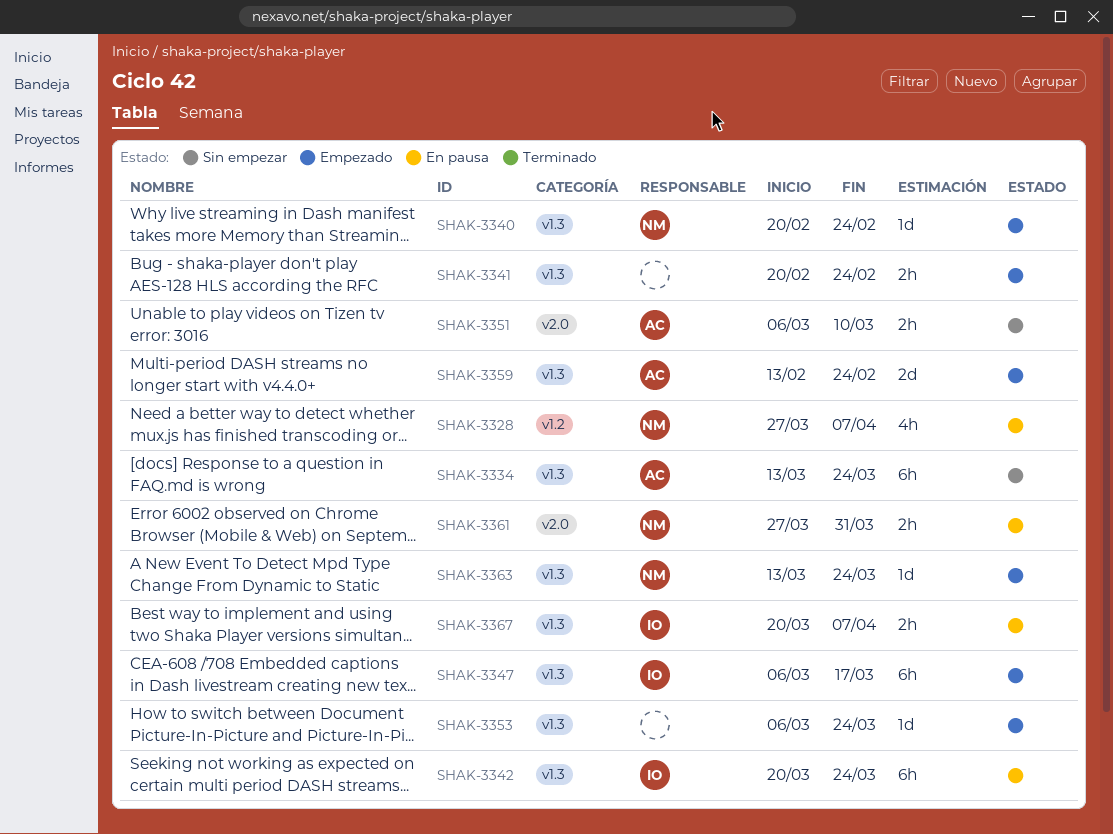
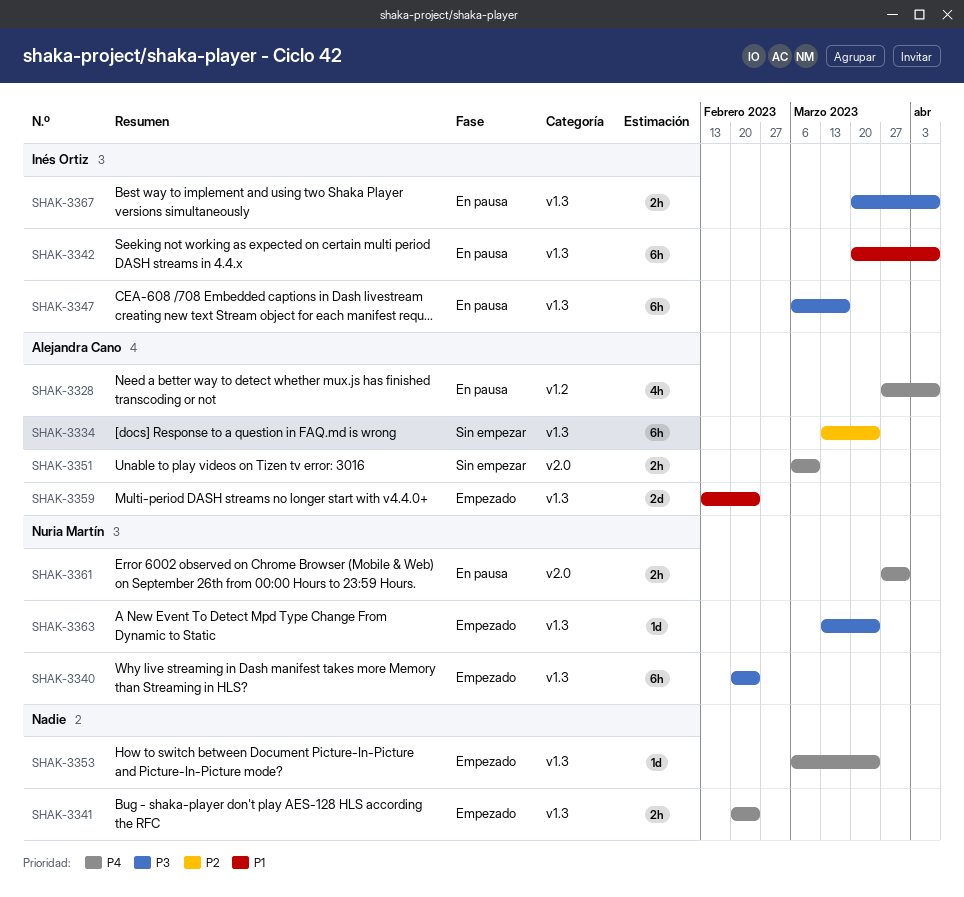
SHAK-3328, owner: Nuria Martín -> Alejandra Cano
SHAK-3340, estimate: 1d -> 6h
SHAK-3342, due: Mar 24 -> Apr 7
SHAK-3347, status: Empezado -> En pausa

